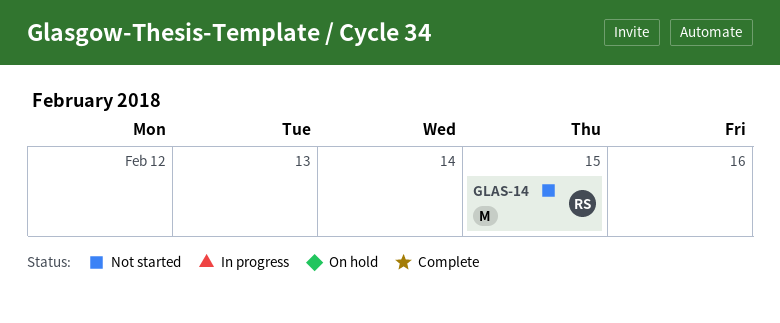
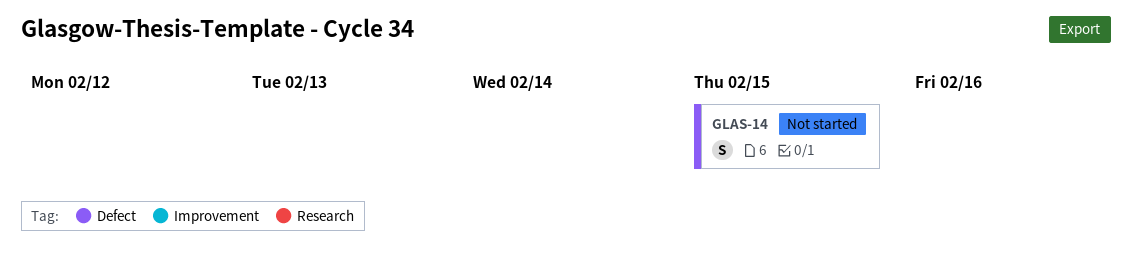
GLAS-14, estimate: M -> S

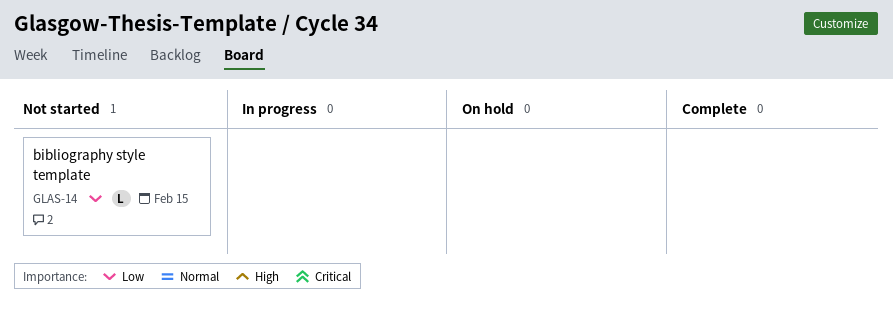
GLAS-14, estimate: S -> L

